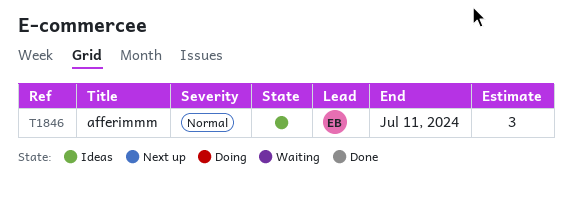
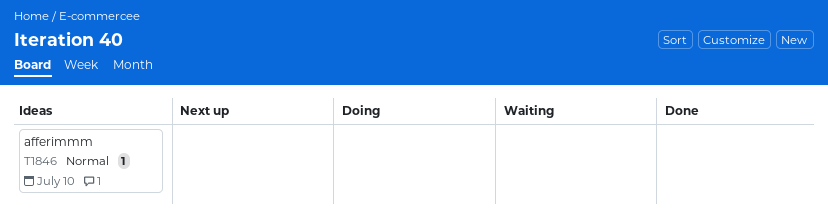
T1846, estimate: 3 -> 1
T1846, due: Jul 11 -> Jul 10

